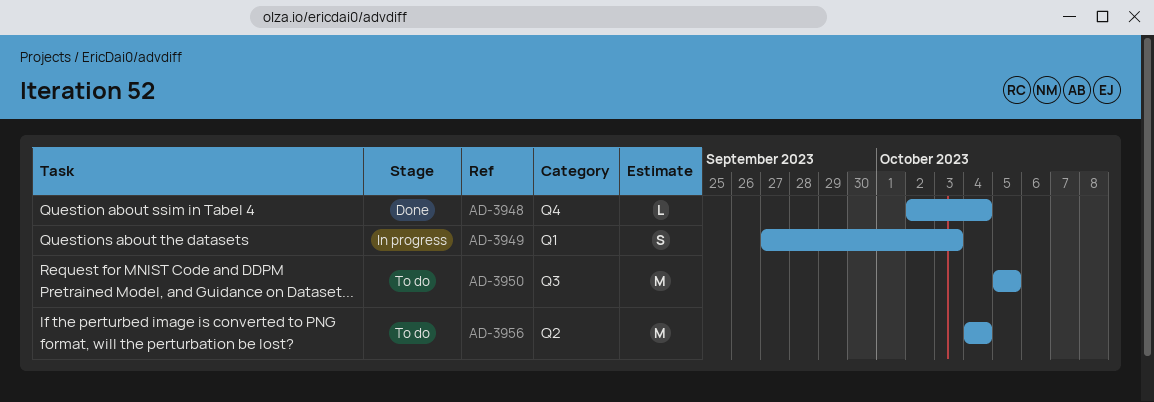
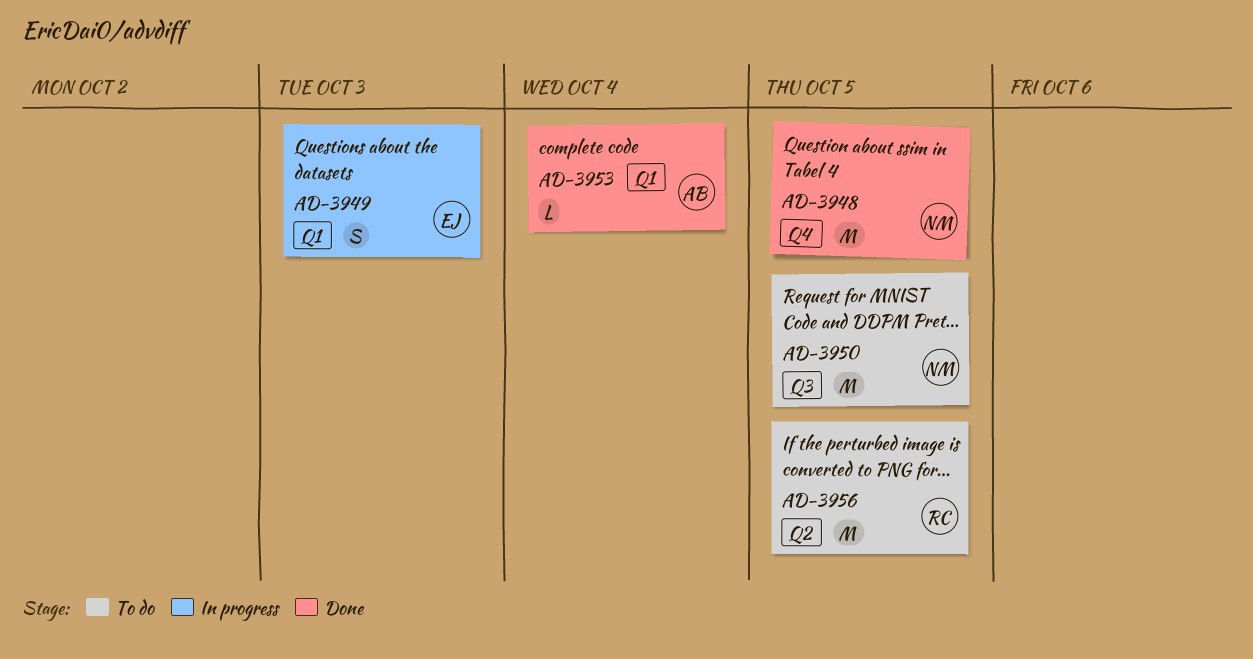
AD-3948, estimate: L -> M
AD-3948, due: Oct 4 -> Oct 5
AD-3953: none -> present
AD-3956, due: Oct 4 -> Oct 5

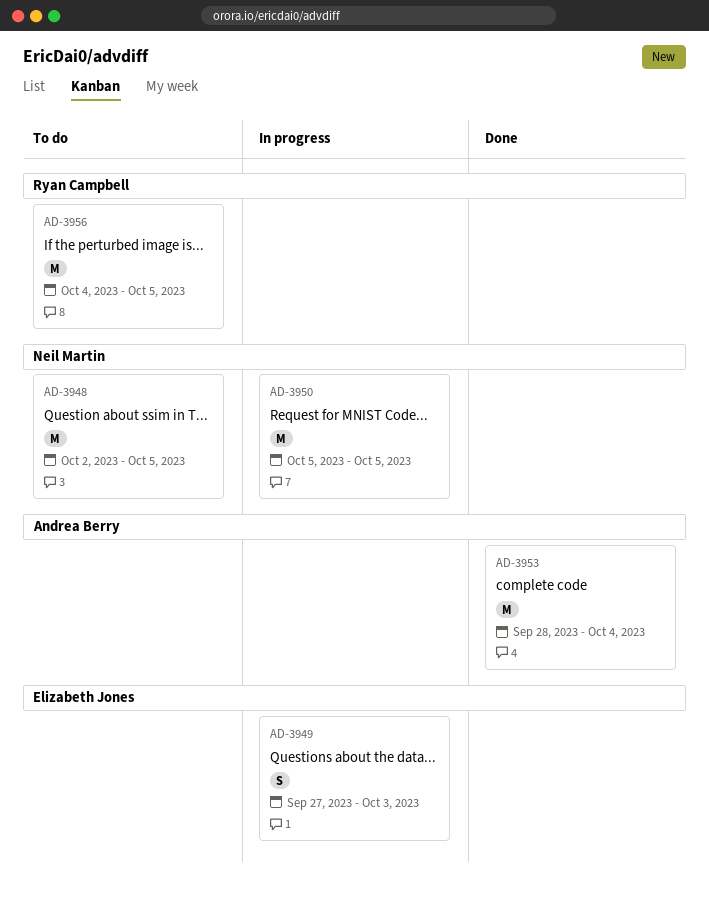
AD-3948, status: Done -> To do
AD-3950, status: To do -> In progress
AD-3953, estimate: L -> M

